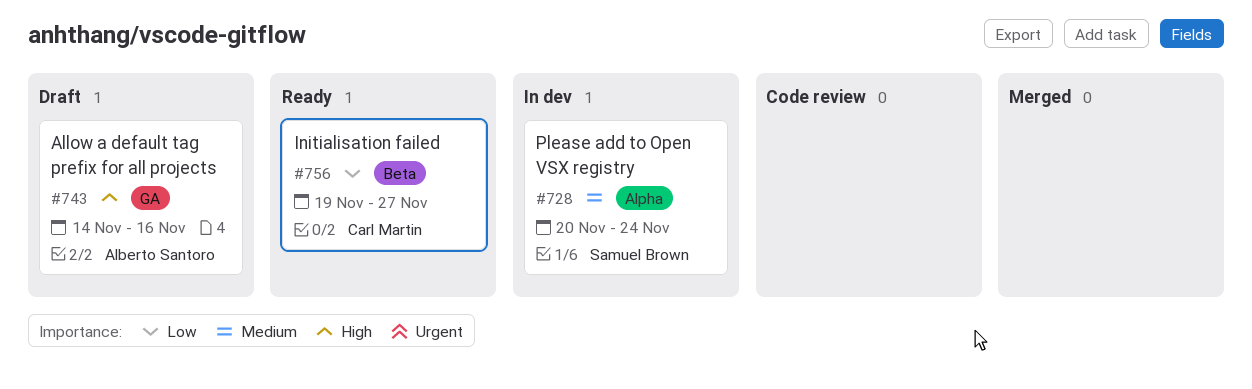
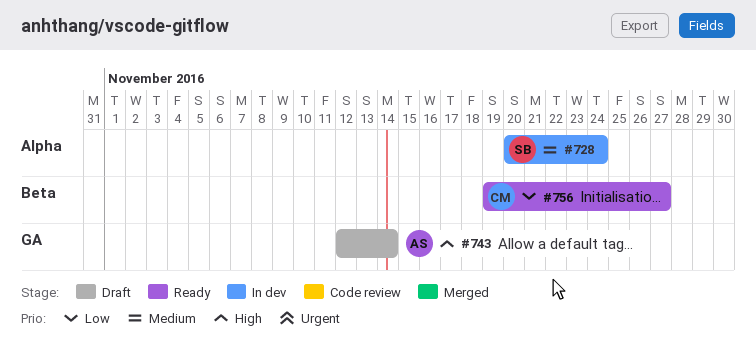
#743, start: Nov 14 -> Nov 12
#743, due: Nov 16 -> Nov 14

